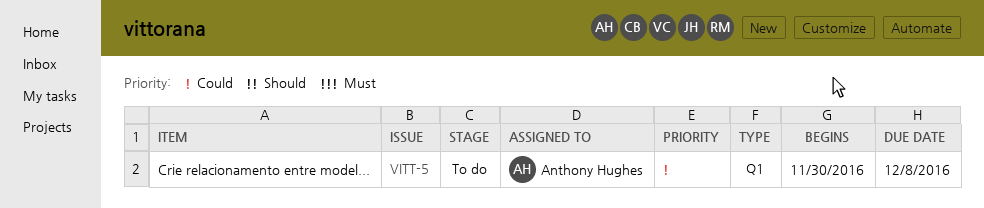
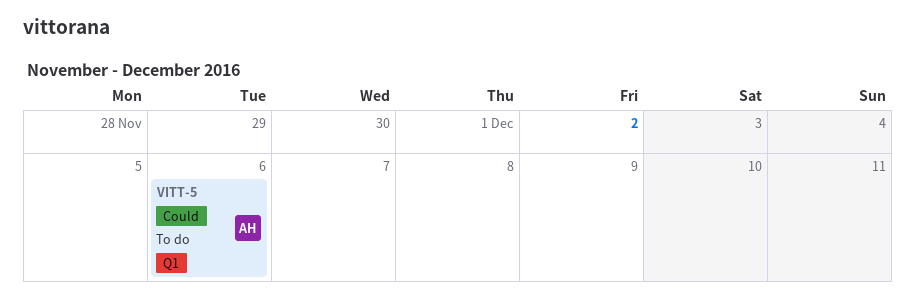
VITT-5, due: Dec 8 -> Dec 6

